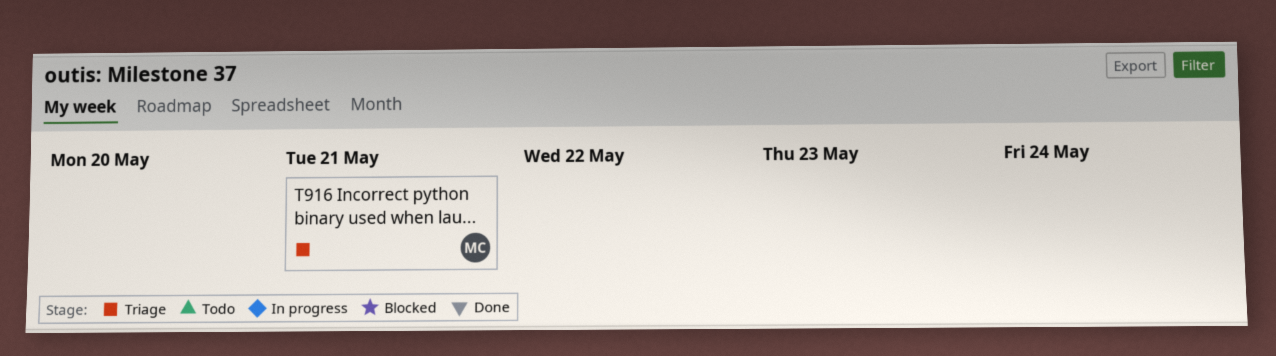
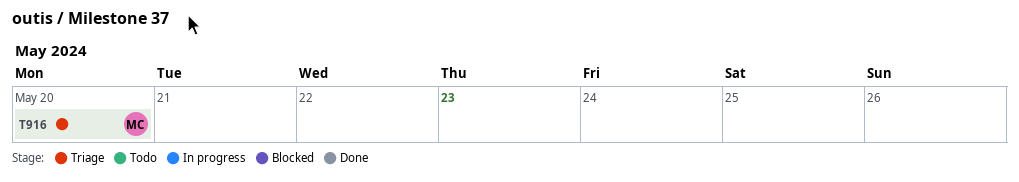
T916, due: May 21 -> May 20

